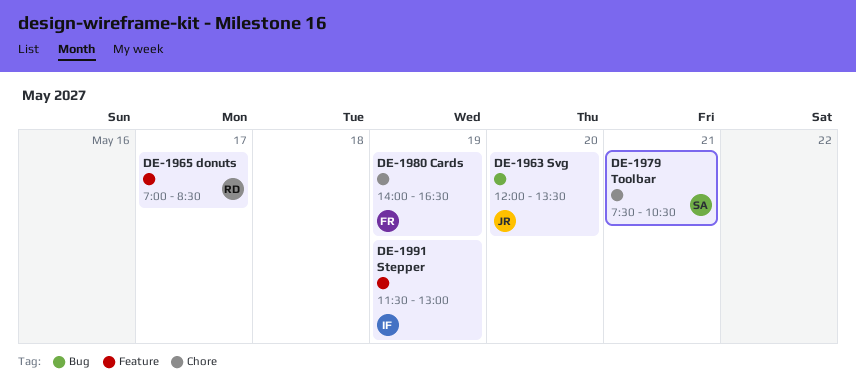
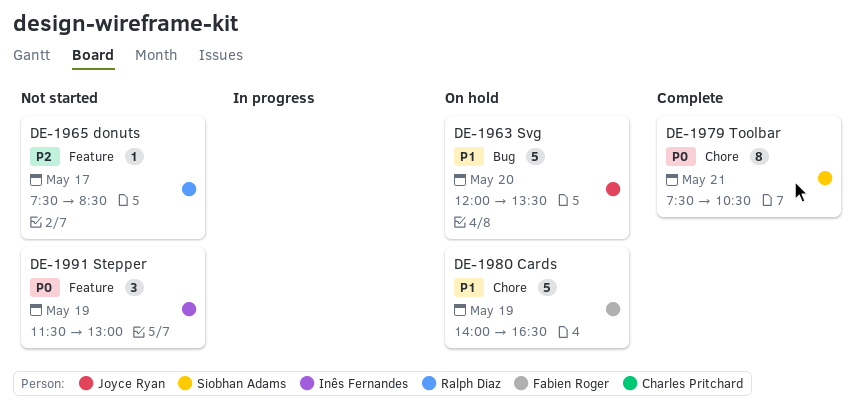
DE-1965, begins: 07:00 -> 07:30

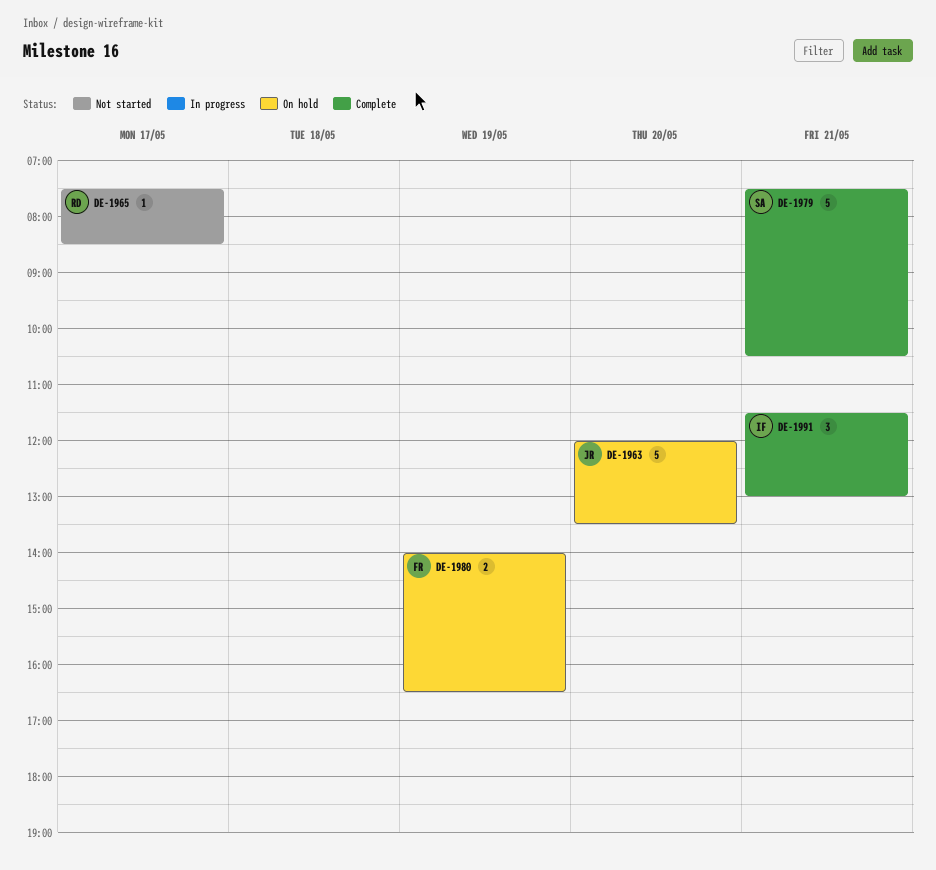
DE-1979, estimate: 8 -> 5
DE-1980, estimate: 5 -> 2
DE-1991, status: Not started -> Complete
DE-1991, day: May 19 -> May 21

